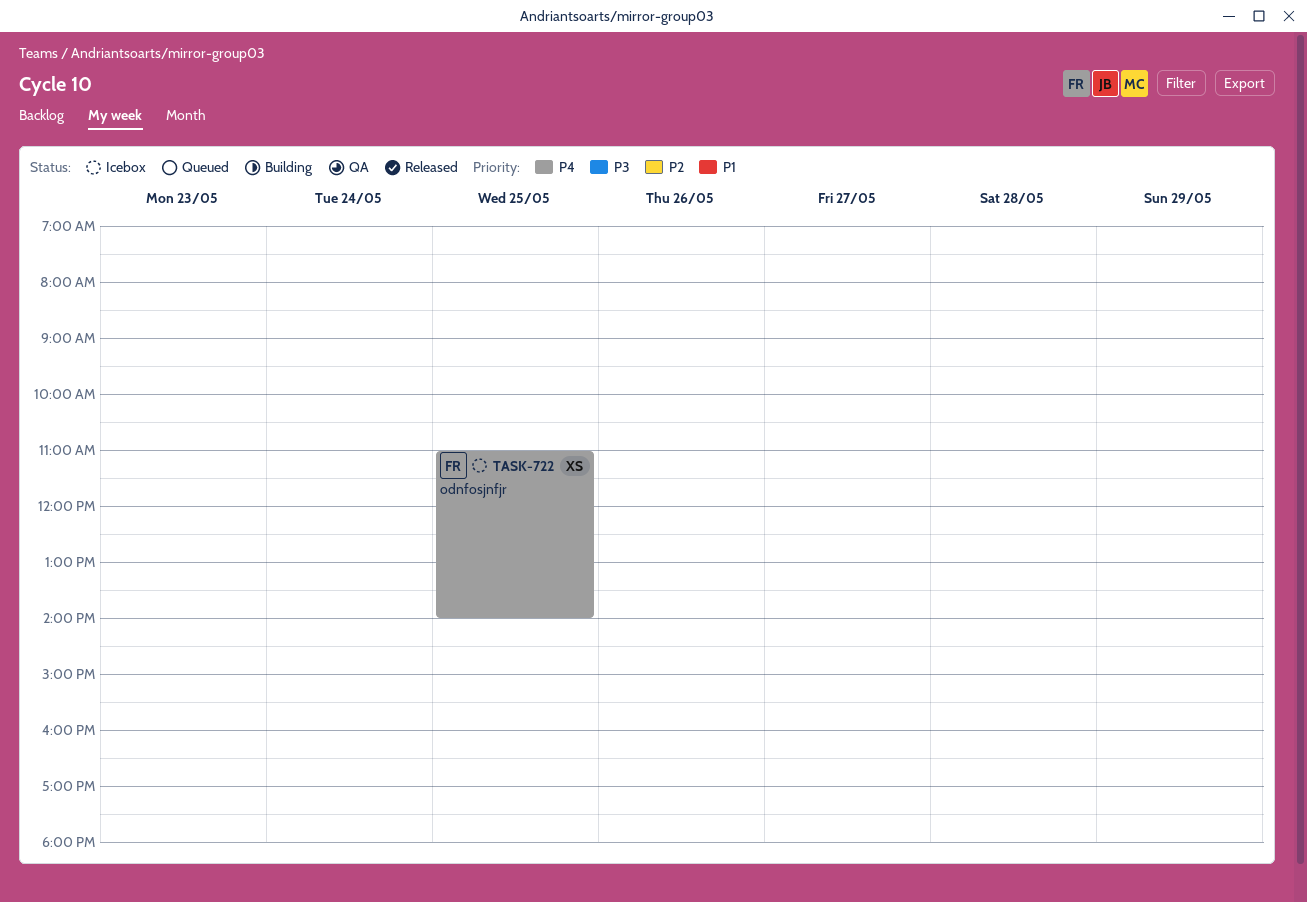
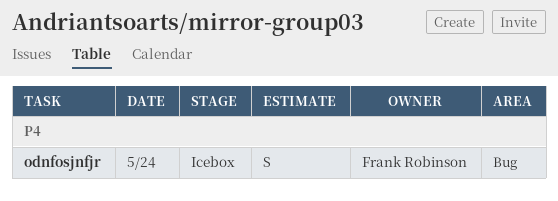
odnfosjnfjr, estimate: XS -> S
odnfosjnfjr, day: May 25 -> May 24

